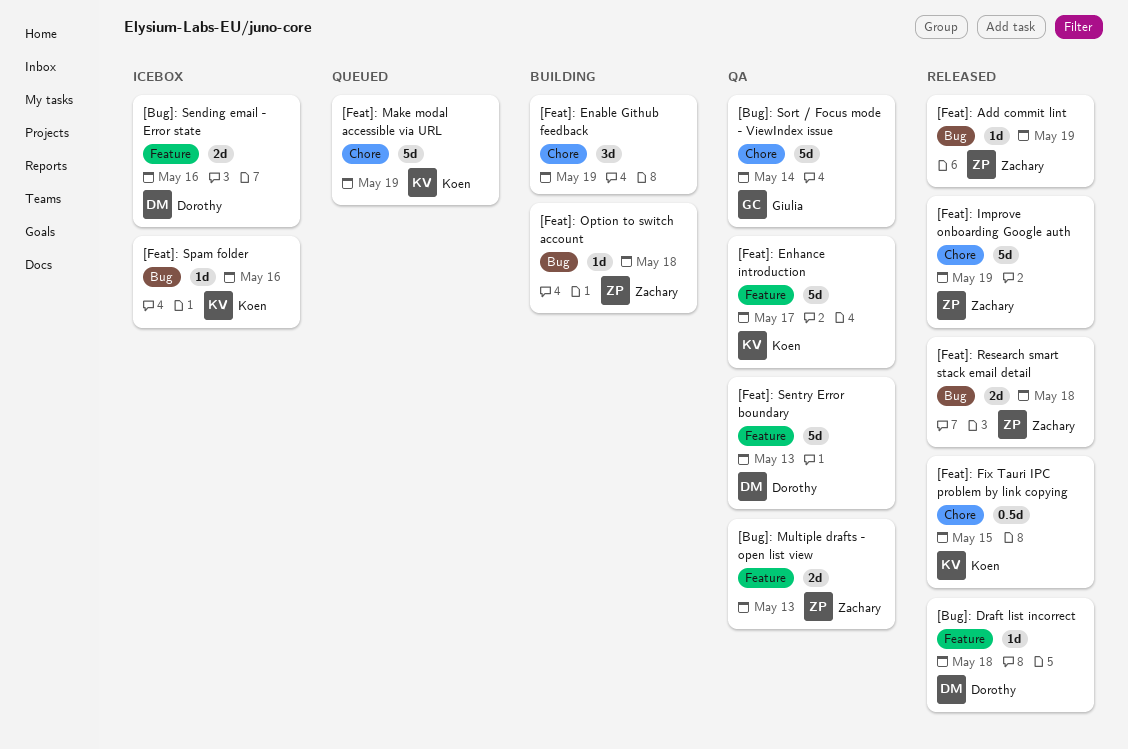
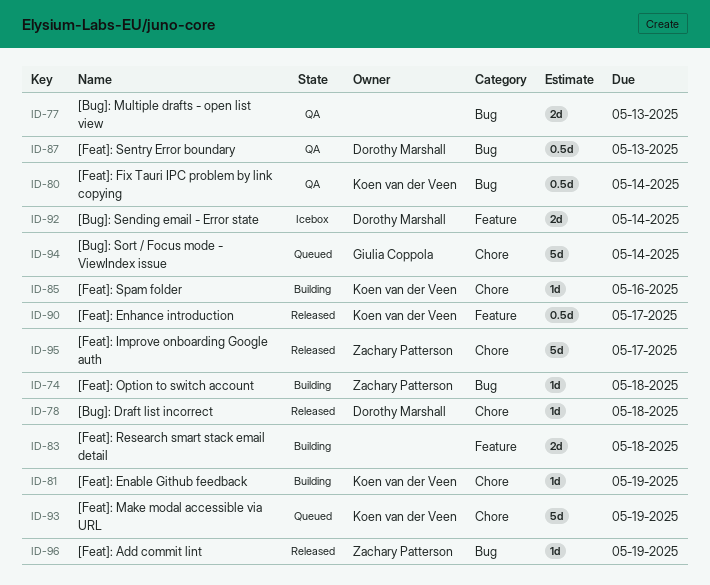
[Bug]: Draft list incorrect, label: Feature -> Chore
[Bug]: Multiple drafts - open list view, owner: Zachary Patterson -> none
[Bug]: Multiple drafts - open list view, label: Feature -> Bug
[Bug]: Sending email - Error state, due: May 16 -> May 14
[Bug]: Sort / Focus mode - ViewIndex issue, status: QA -> Queued
[Feat]: Enable Github feedback, owner: none -> Koen van der Veen
[Feat]: Enable Github feedback, estimate: 3d -> 1d
[Feat]: Enhance introduction, status: QA -> Released
[Feat]: Enhance introduction, estimate: 5d -> 0.5d
[Feat]: Fix Tauri IPC problem by link copying, status: Released -> QA
[Feat]: Fix Tauri IPC problem by link copying, label: Chore -> Bug
[Feat]: Fix Tauri IPC problem by link copying, due: May 15 -> May 14
[Feat]: Improve onboarding Google auth, due: May 19 -> May 17
[Feat]: Research smart stack email detail, status: Released -> Building
[Feat]: Research smart stack email detail, owner: Zachary Patterson -> none
[Feat]: Research smart stack email detail, label: Bug -> Feature
[Feat]: Sentry Error boundary, label: Feature -> Bug
[Feat]: Sentry Error boundary, estimate: 5d -> 0.5d
[Feat]: Spam folder, status: Icebox -> Building
[Feat]: Spam folder, label: Bug -> Chore

